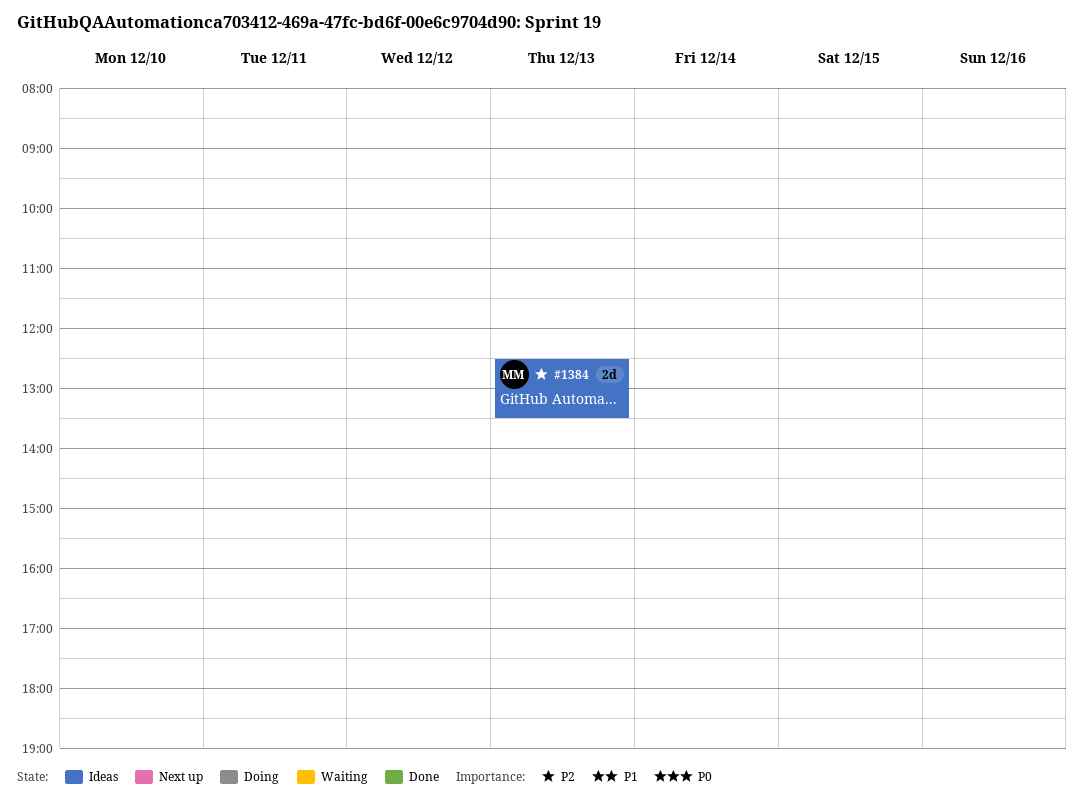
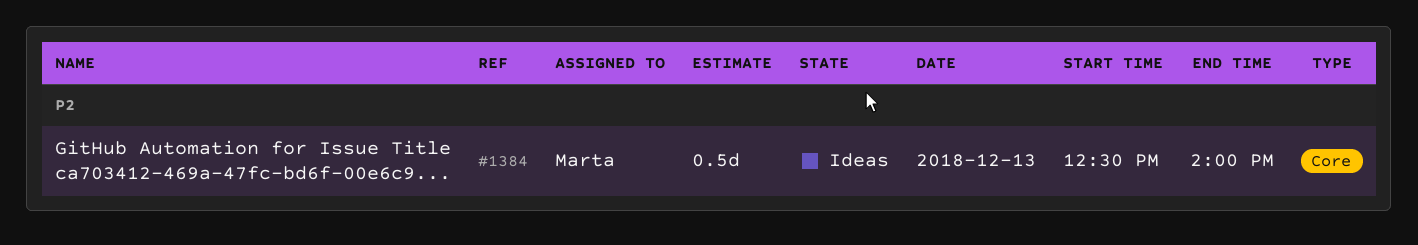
#1384, estimate: 2d -> 0.5d
#1384, ends: 13:30 -> 14:00

